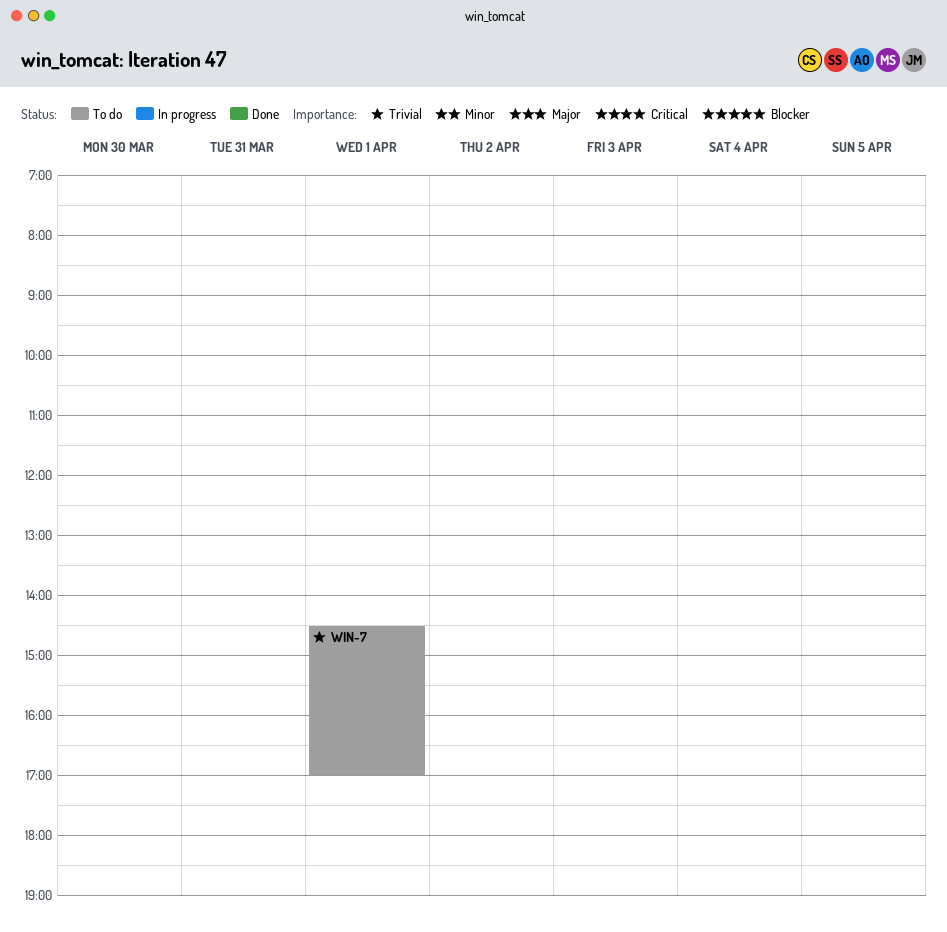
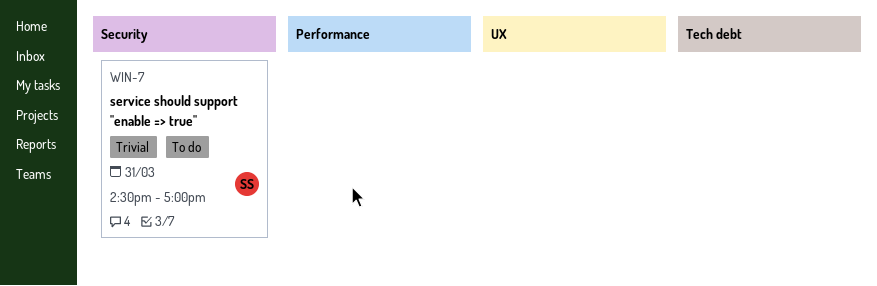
WIN-7, day: Apr 1 -> Mar 31

